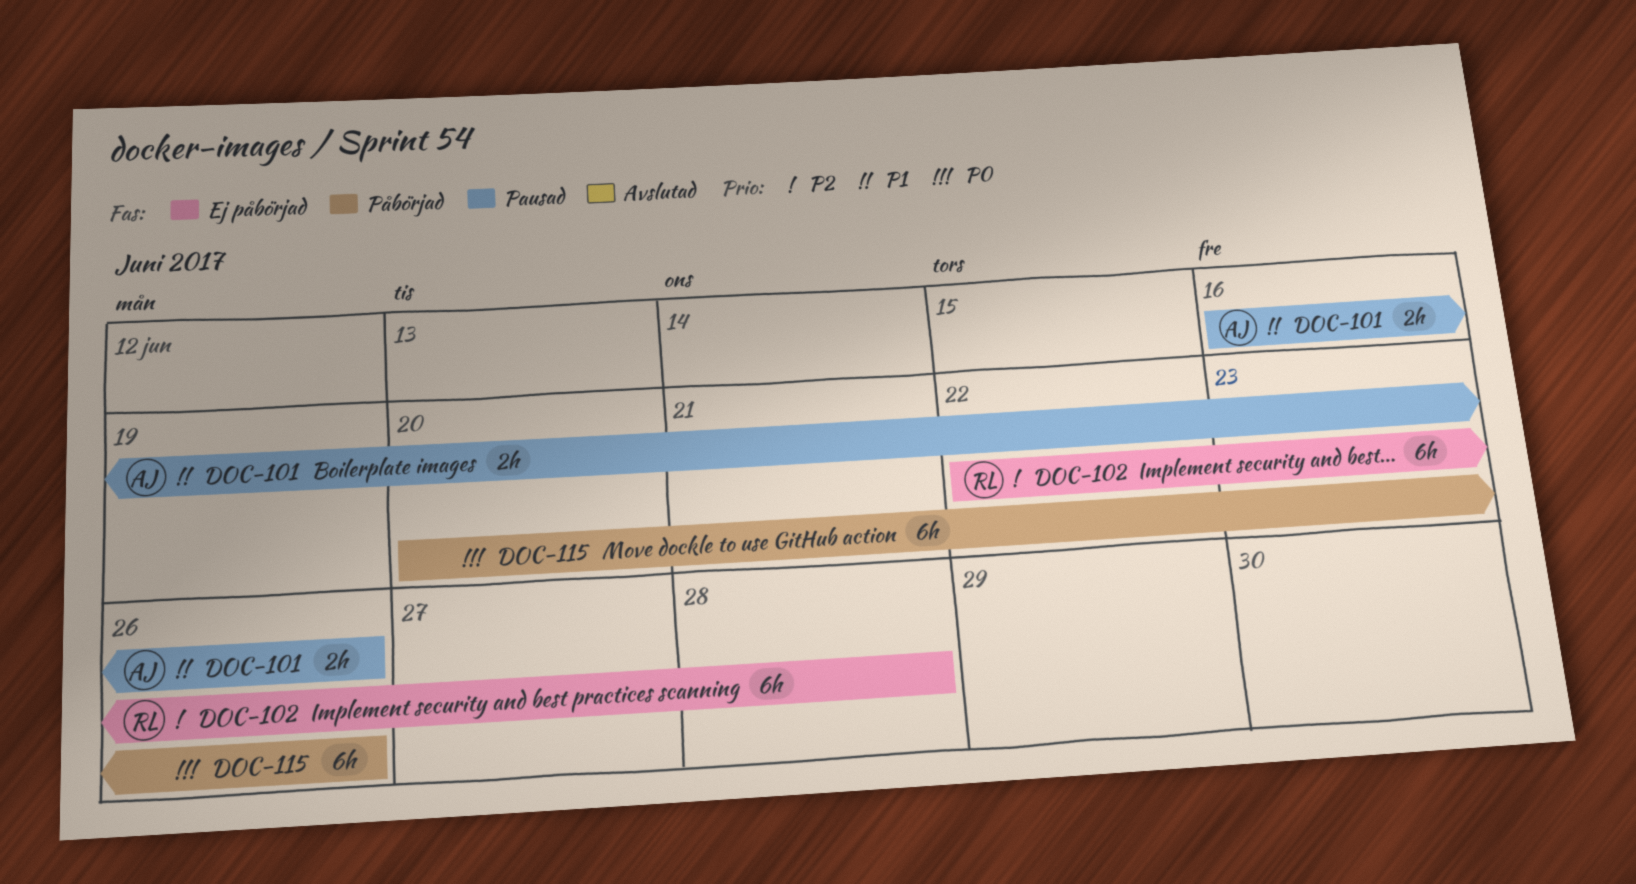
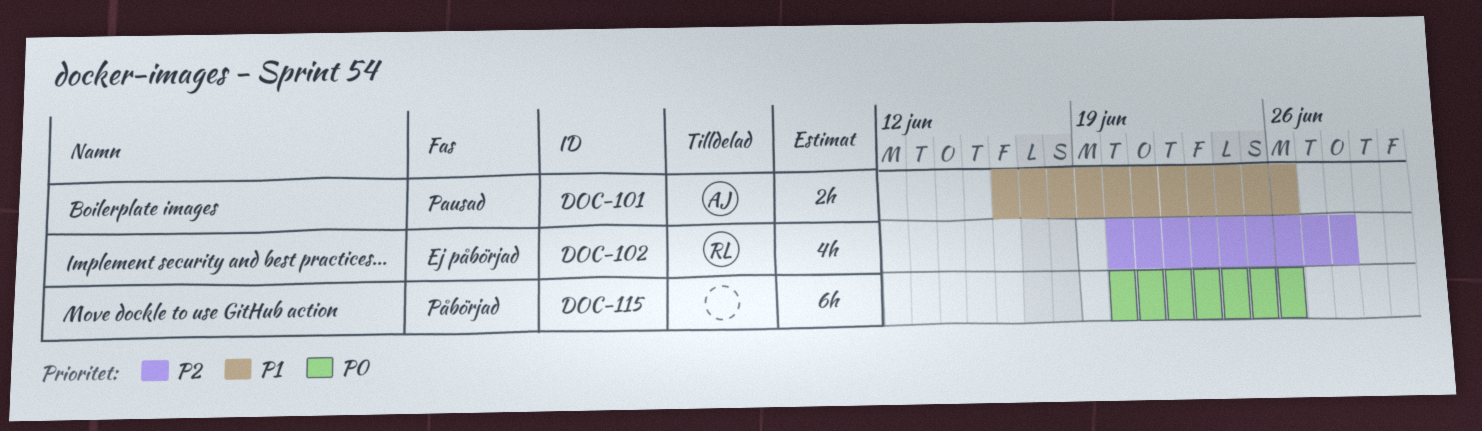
DOC-102, estimate: 6h -> 4h
DOC-102, start: Jun 22 -> Jun 20

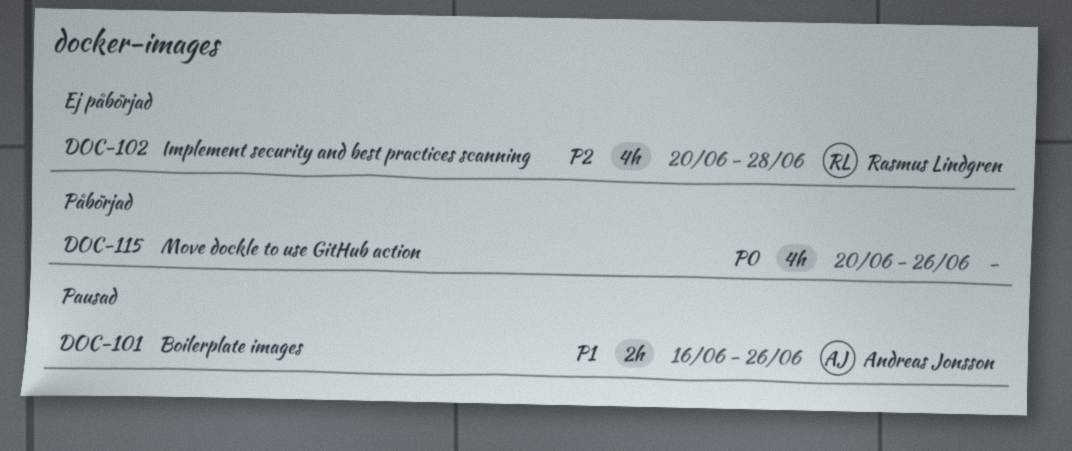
DOC-115, estimate: 6h -> 4h

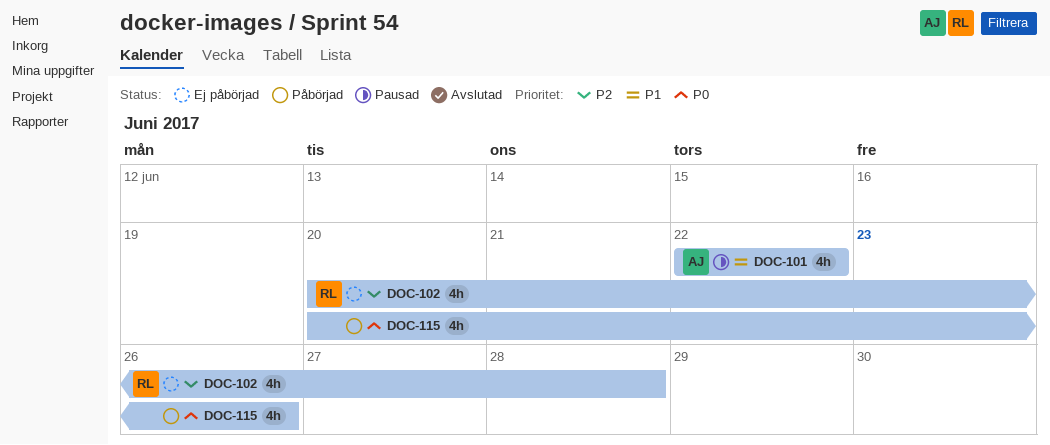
DOC-101, estimate: 2h -> 4h
DOC-101, start: Jun 16 -> Jun 22
DOC-101, due: Jun 26 -> Jun 22

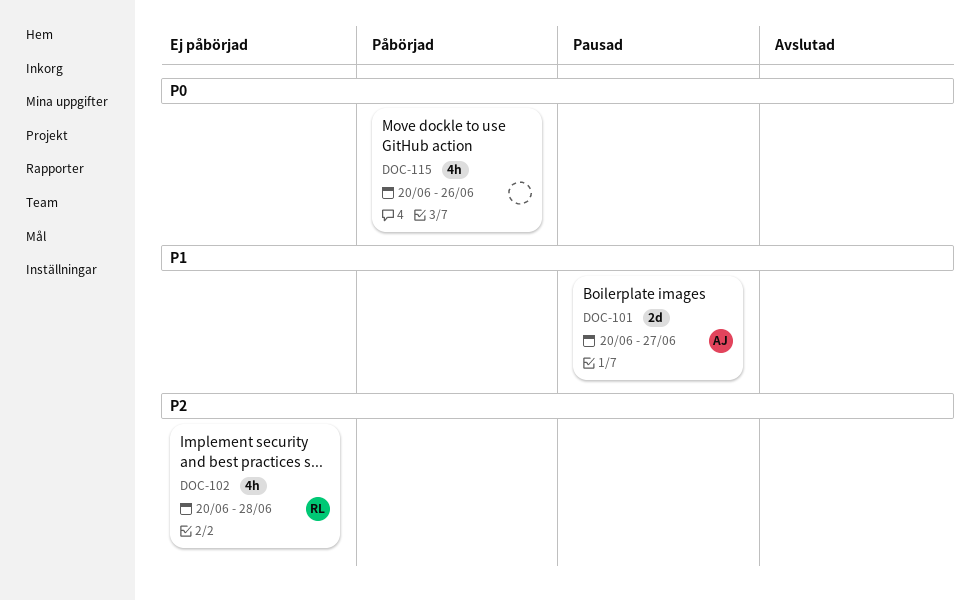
DOC-101, estimate: 4h -> 2d
DOC-101, start: Jun 22 -> Jun 20
DOC-101, due: Jun 22 -> Jun 27

